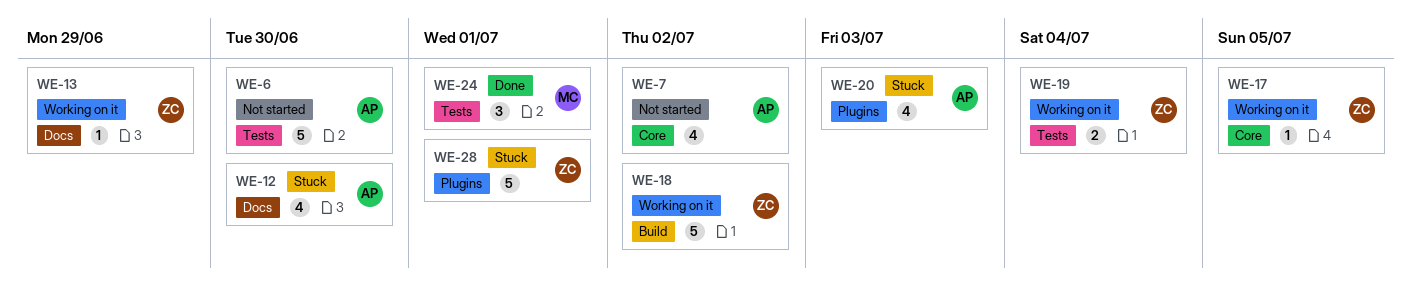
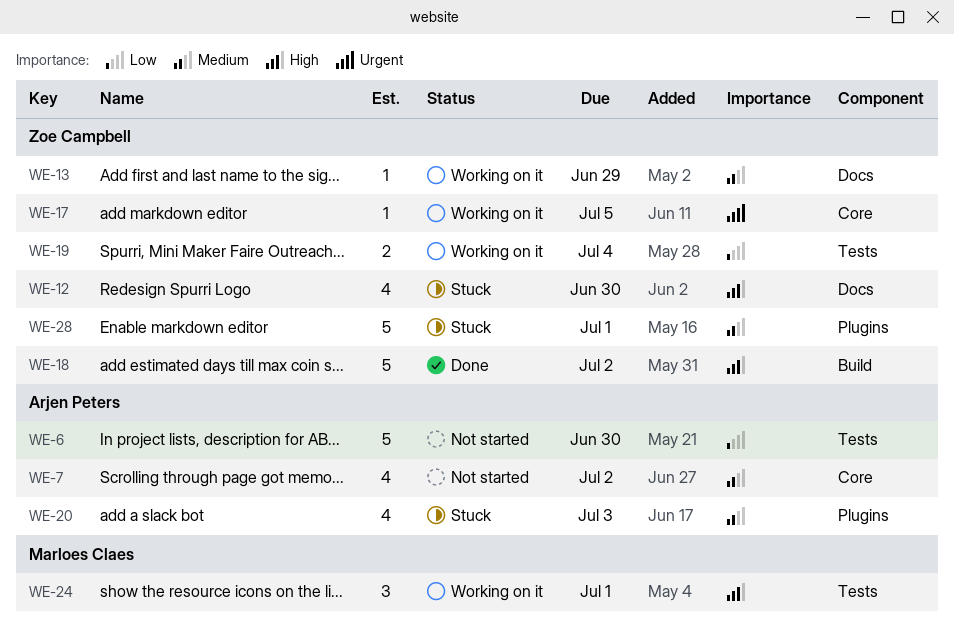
WE-12, owner: Arjen Peters -> Zoe Campbell
WE-18, status: Working on it -> Done
WE-24, status: Done -> Working on it

